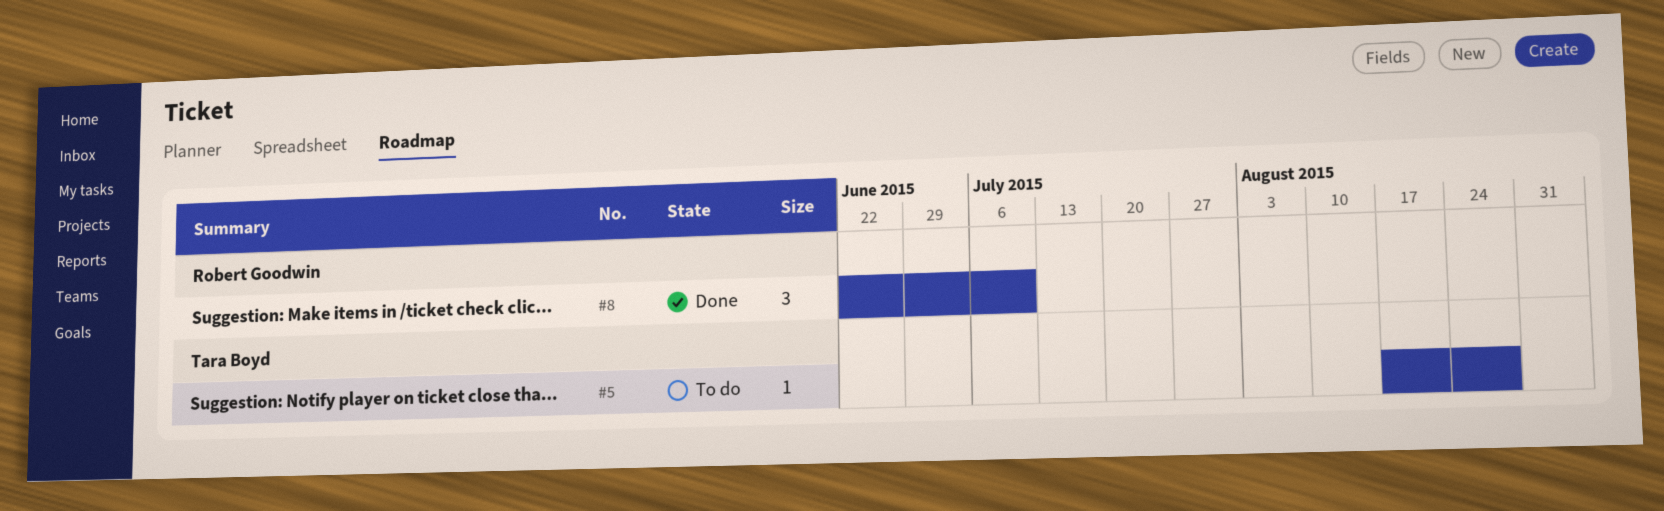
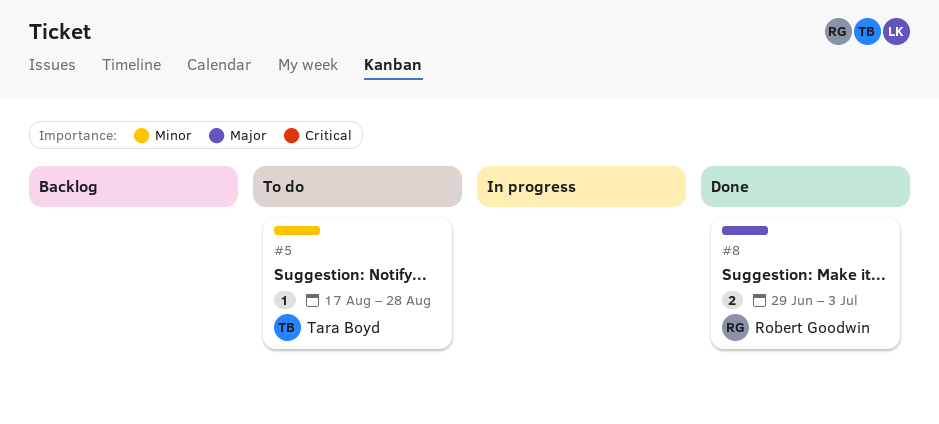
#8, estimate: 3 -> 2
#8, start: Jun 22 -> Jun 29
#8, due: Jul 10 -> Jul 3

